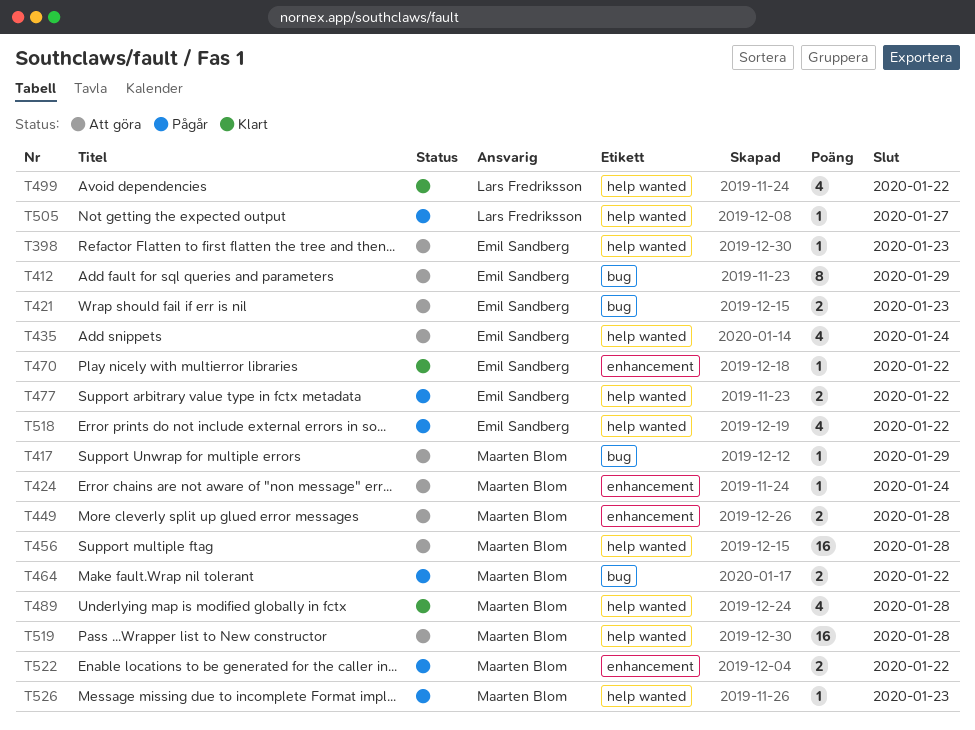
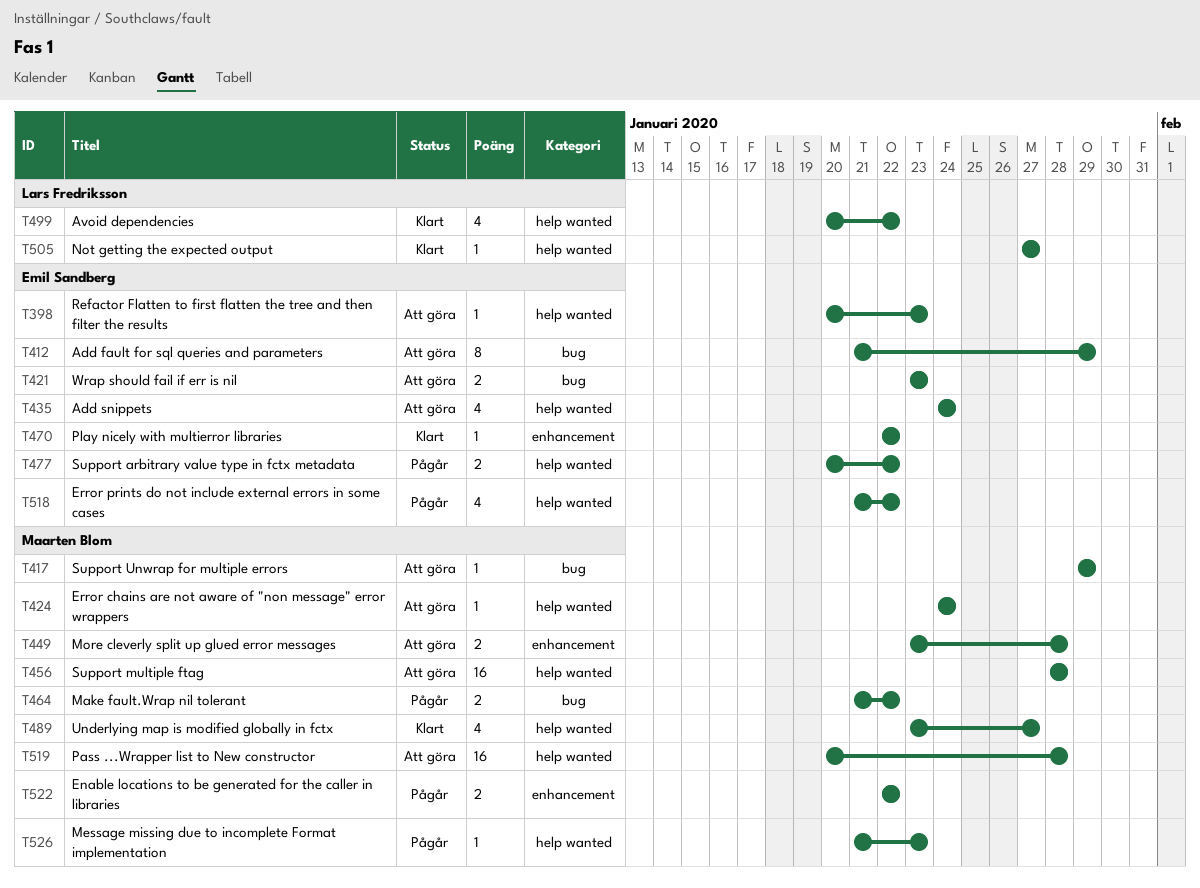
T424, label: enhancement -> help wanted
T489, due: Jan 28 -> Jan 27
T505, status: Pågår -> Klart

